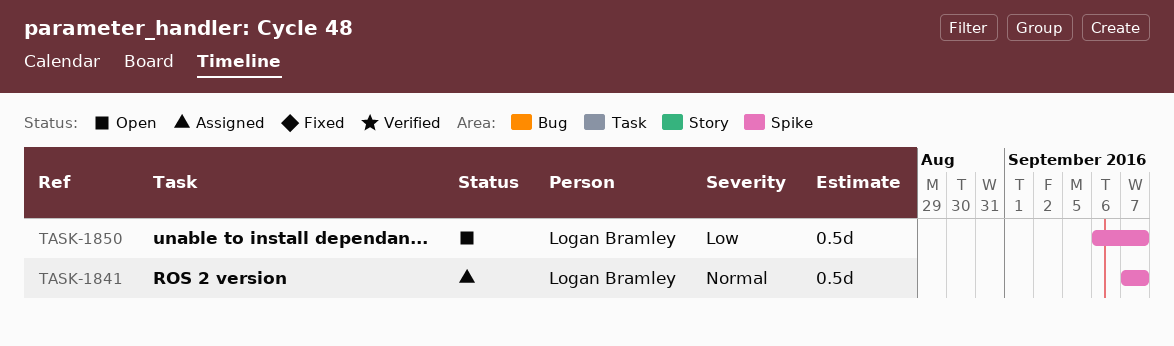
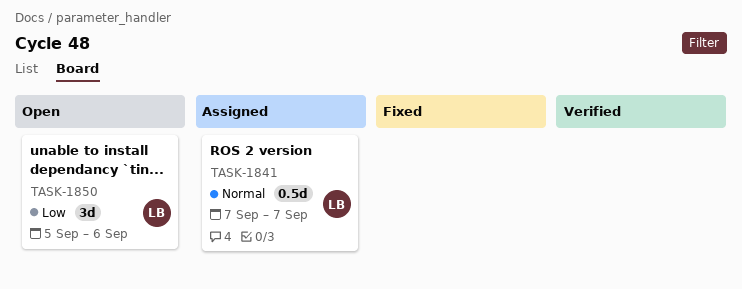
TASK-1850, estimate: 0.5d -> 3d
TASK-1850, start: Sep 6 -> Sep 5
TASK-1850, due: Sep 7 -> Sep 6

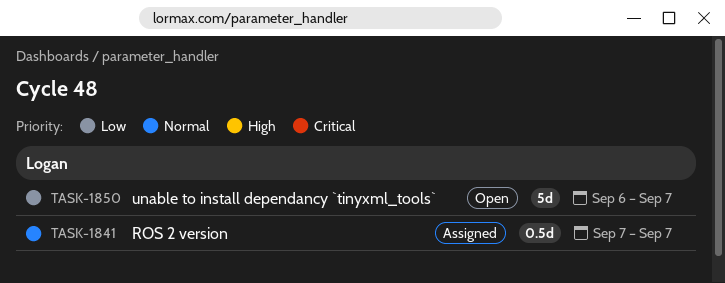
TASK-1850, estimate: 3d -> 5d
TASK-1850, start: Sep 5 -> Sep 6
TASK-1850, due: Sep 6 -> Sep 7

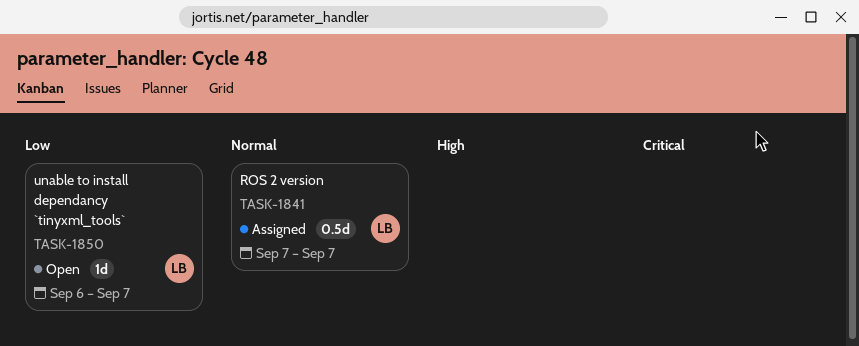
TASK-1850, estimate: 5d -> 1d

